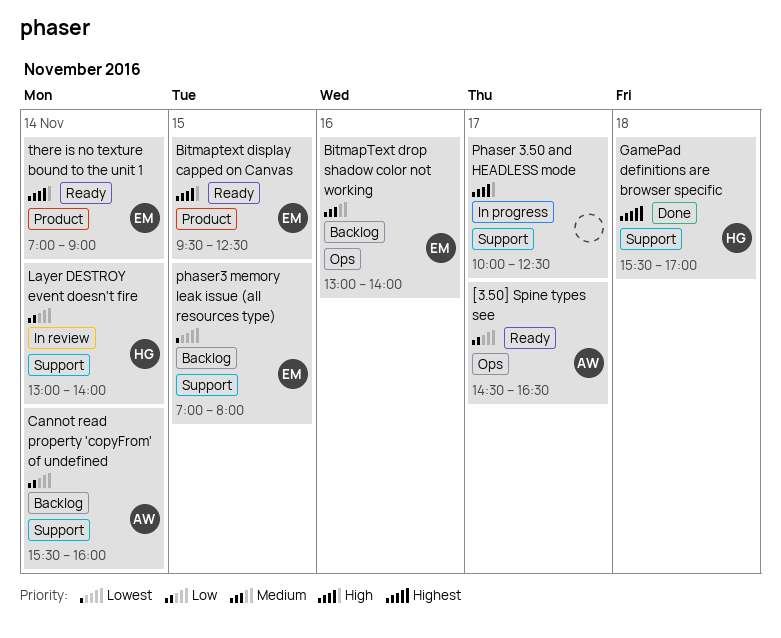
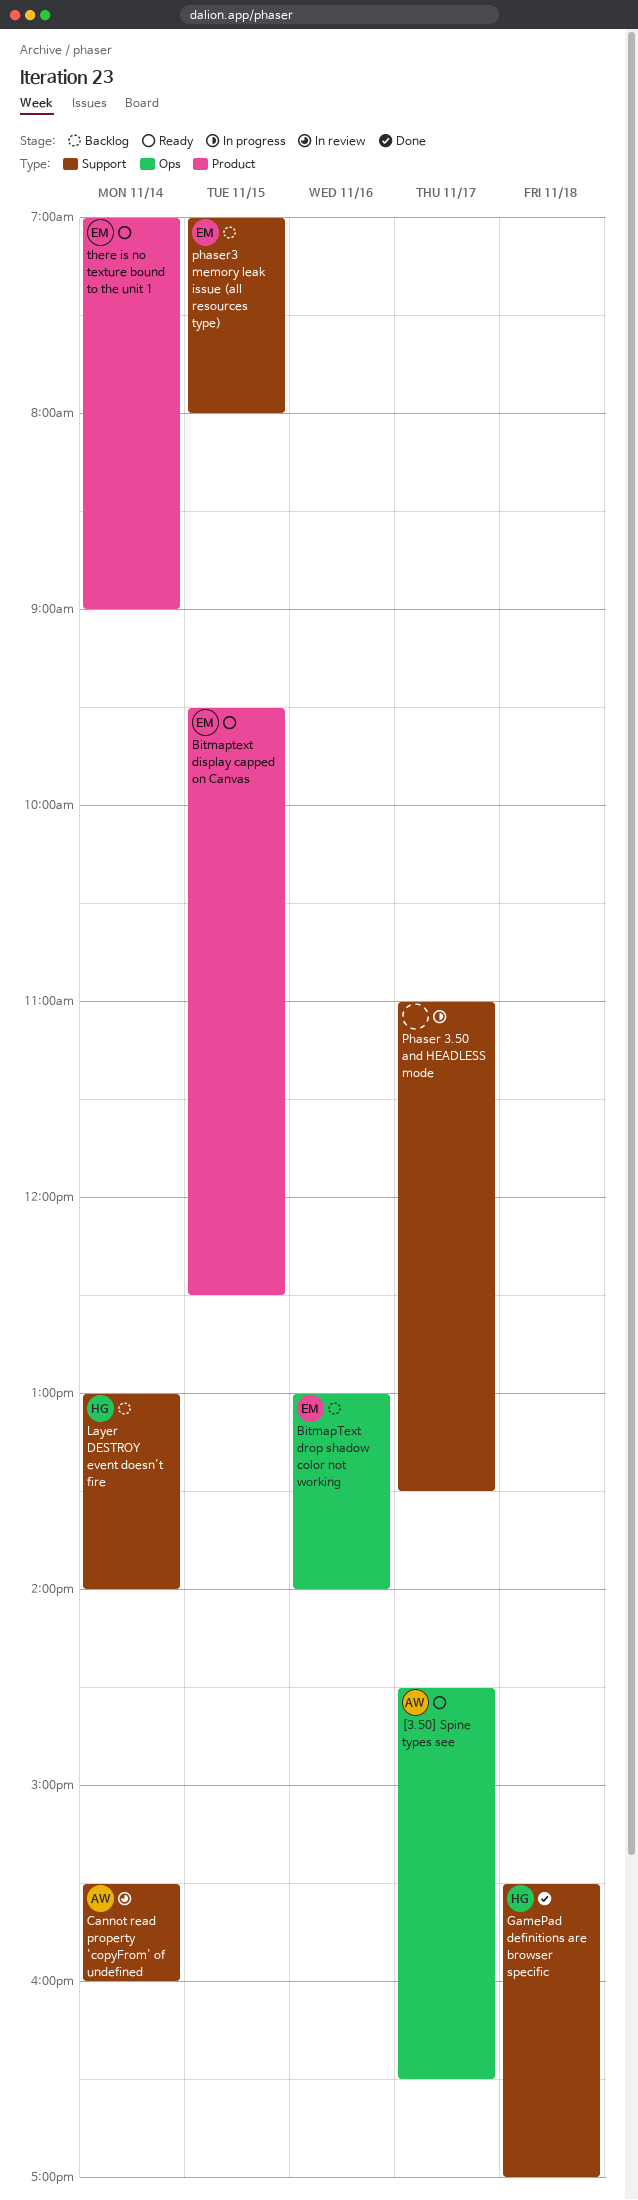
Cannot read property 'copyFrom' of undefined, status: Backlog -> In review
Layer DESTROY event doesn't fire, status: In review -> Backlog
Phaser 3.50 and HEADLESS mode, begins: 10:00 -> 11:00
Phaser 3.50 and HEADLESS mode, ends: 12:30 -> 13:30

